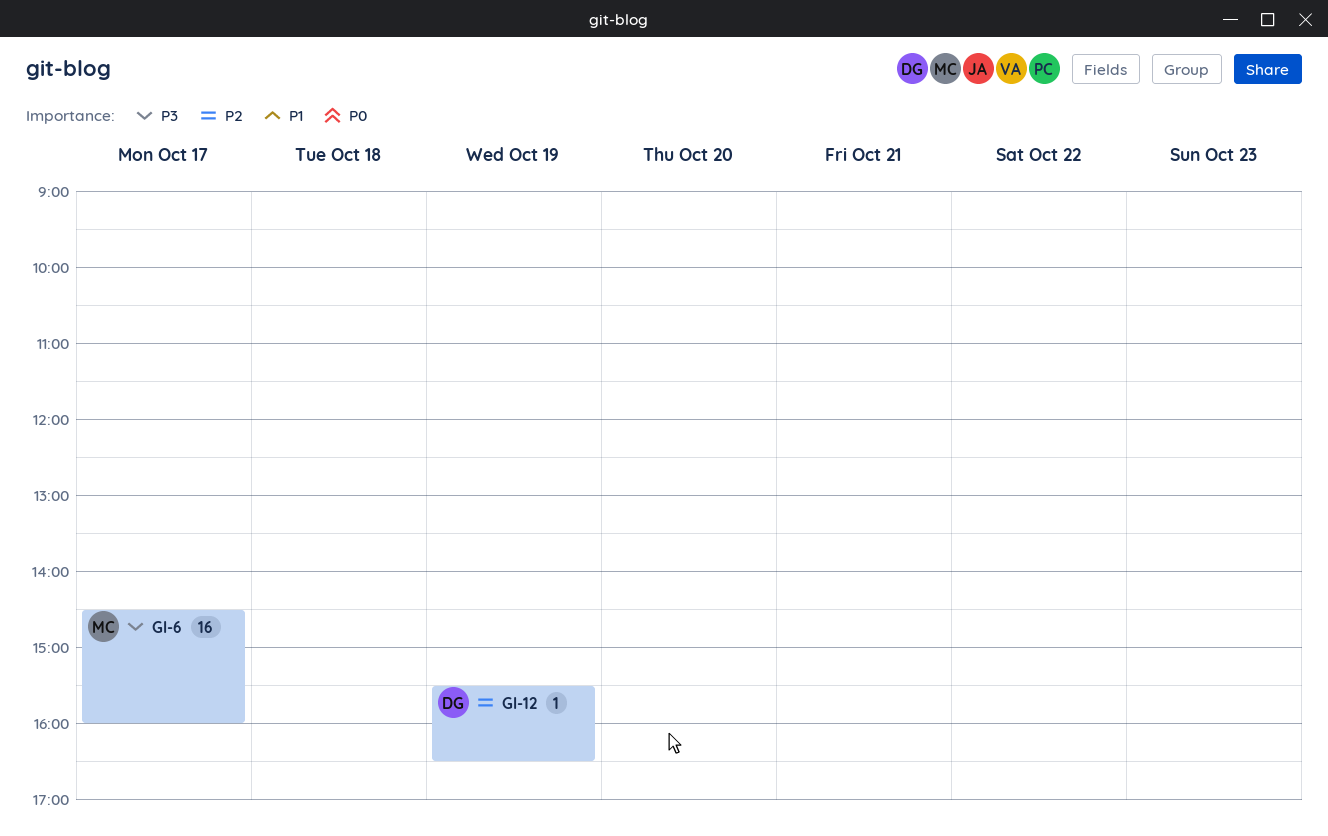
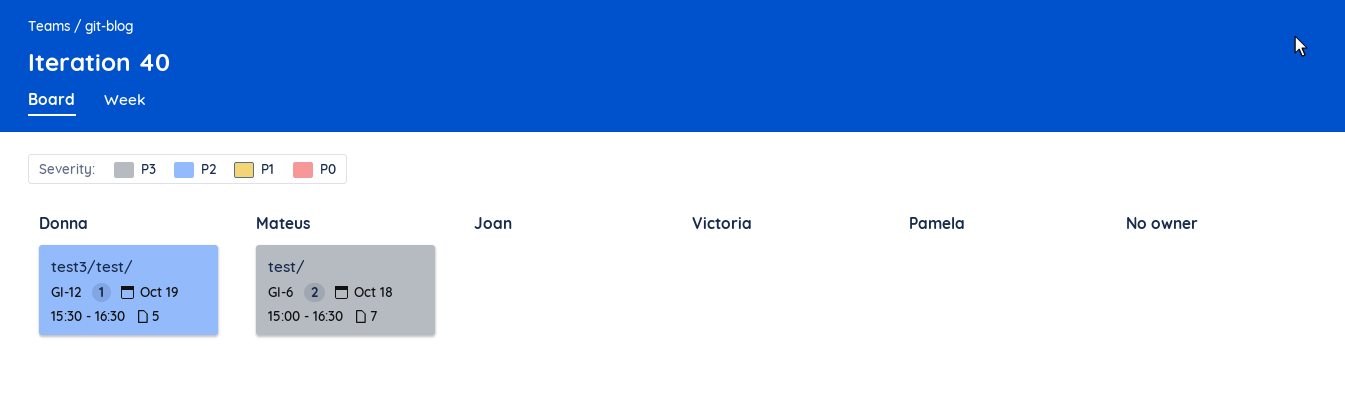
GI-6, estimate: 16 -> 2
GI-6, day: Oct 17 -> Oct 18
GI-6, begins: 14:30 -> 15:00
GI-6, ends: 16:00 -> 16:30

